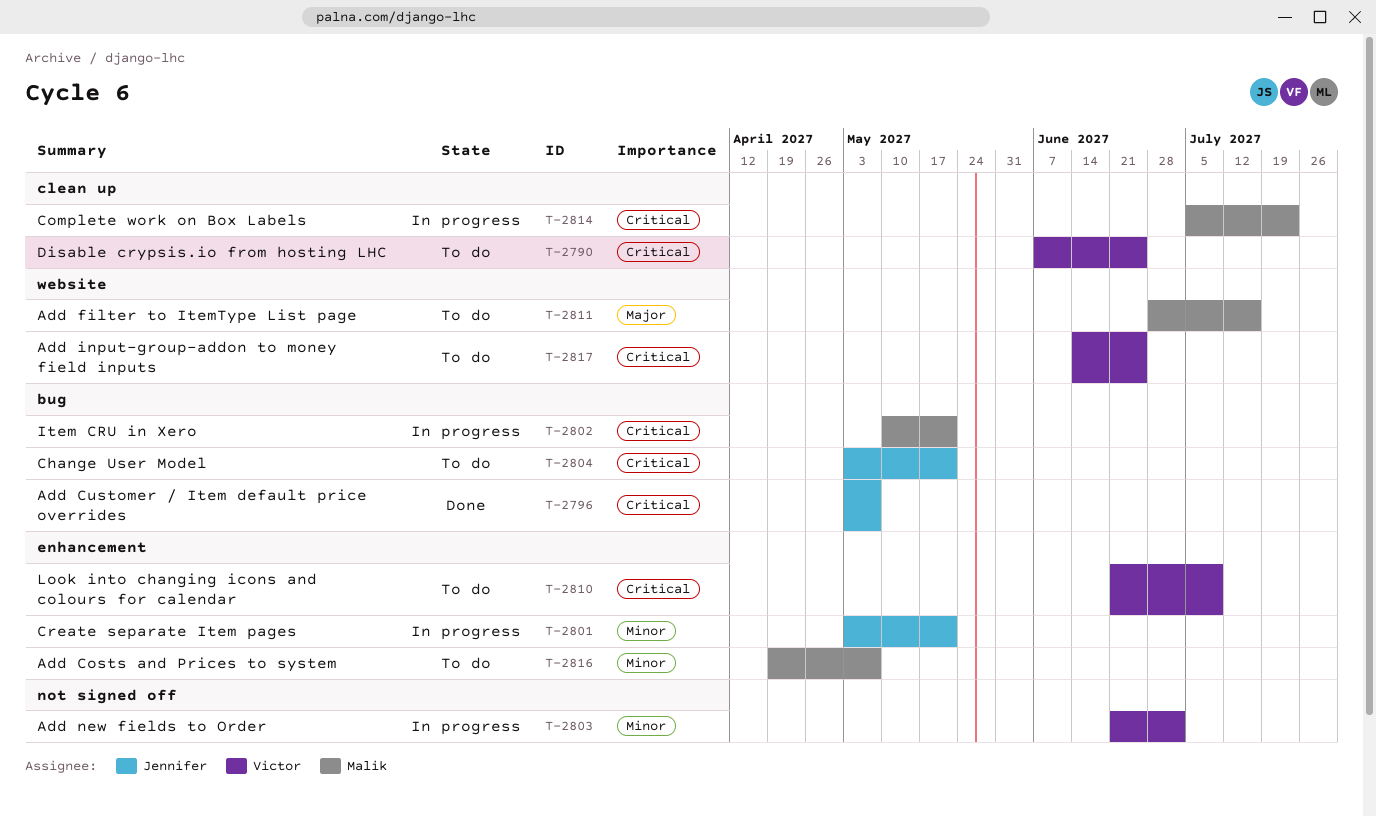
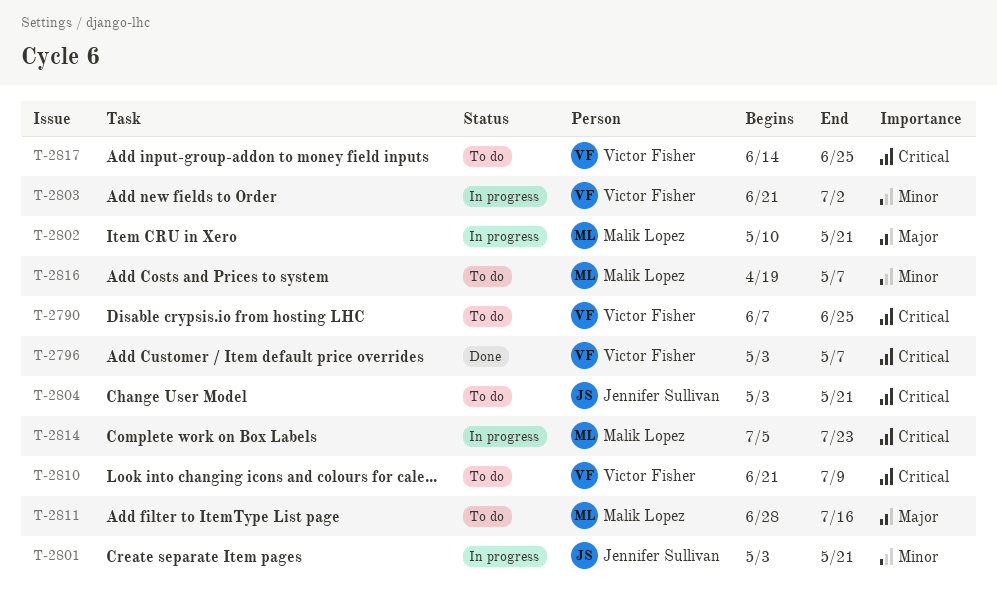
T-2796, owner: Jennifer Sullivan -> Victor Fisher
T-2802, priority: Critical -> Major

